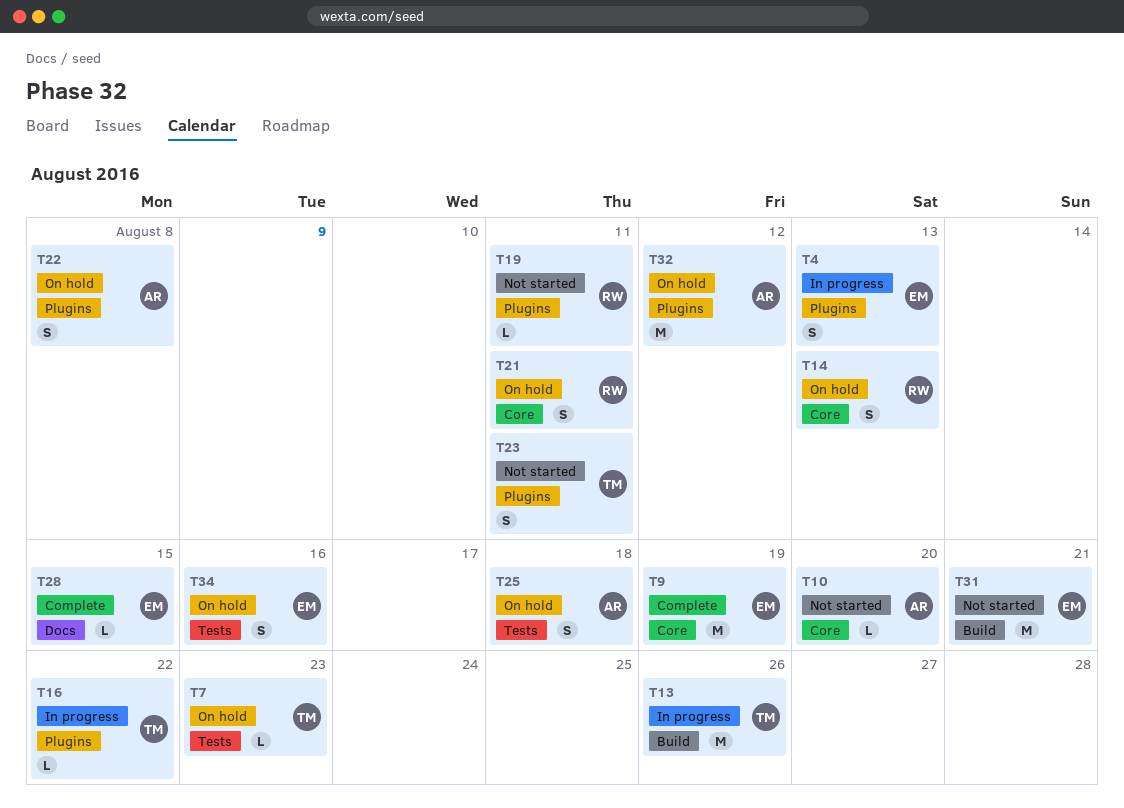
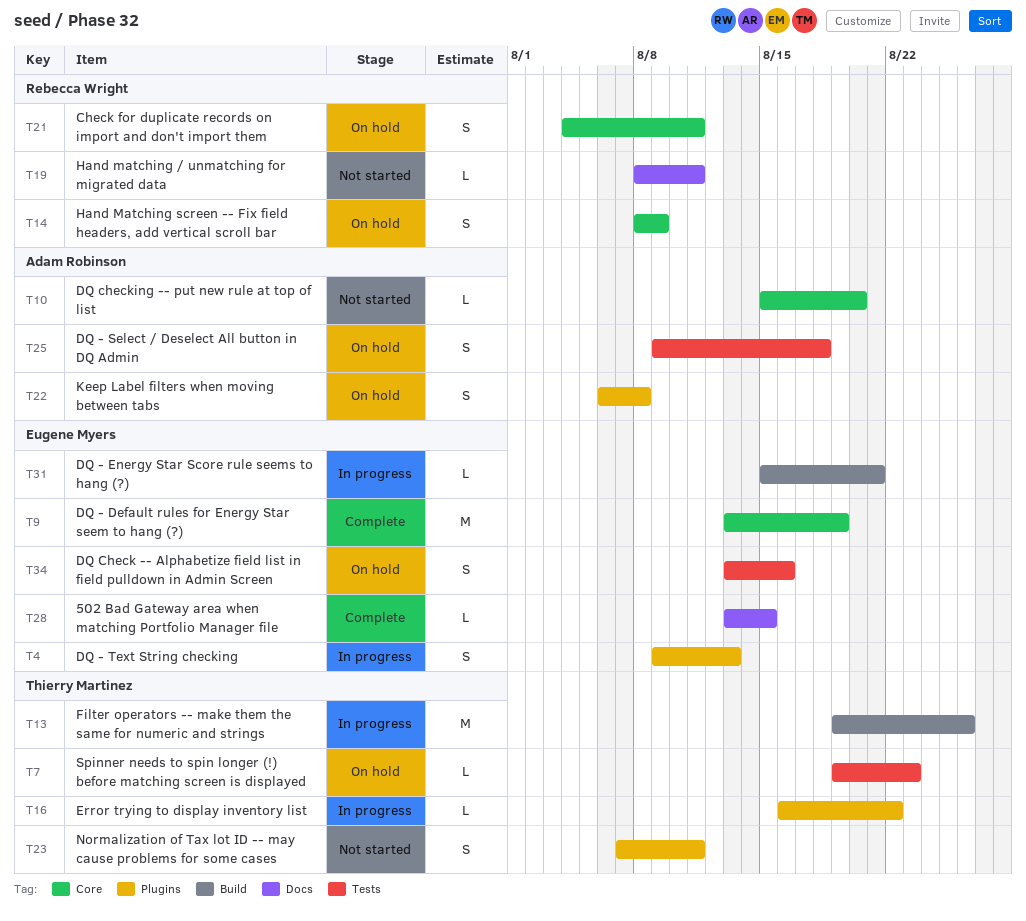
T14, due: Aug 13 -> Aug 9
T19, label: Plugins -> Docs
T31, status: Not started -> In progress
T31, estimate: M -> L
T32: present -> none

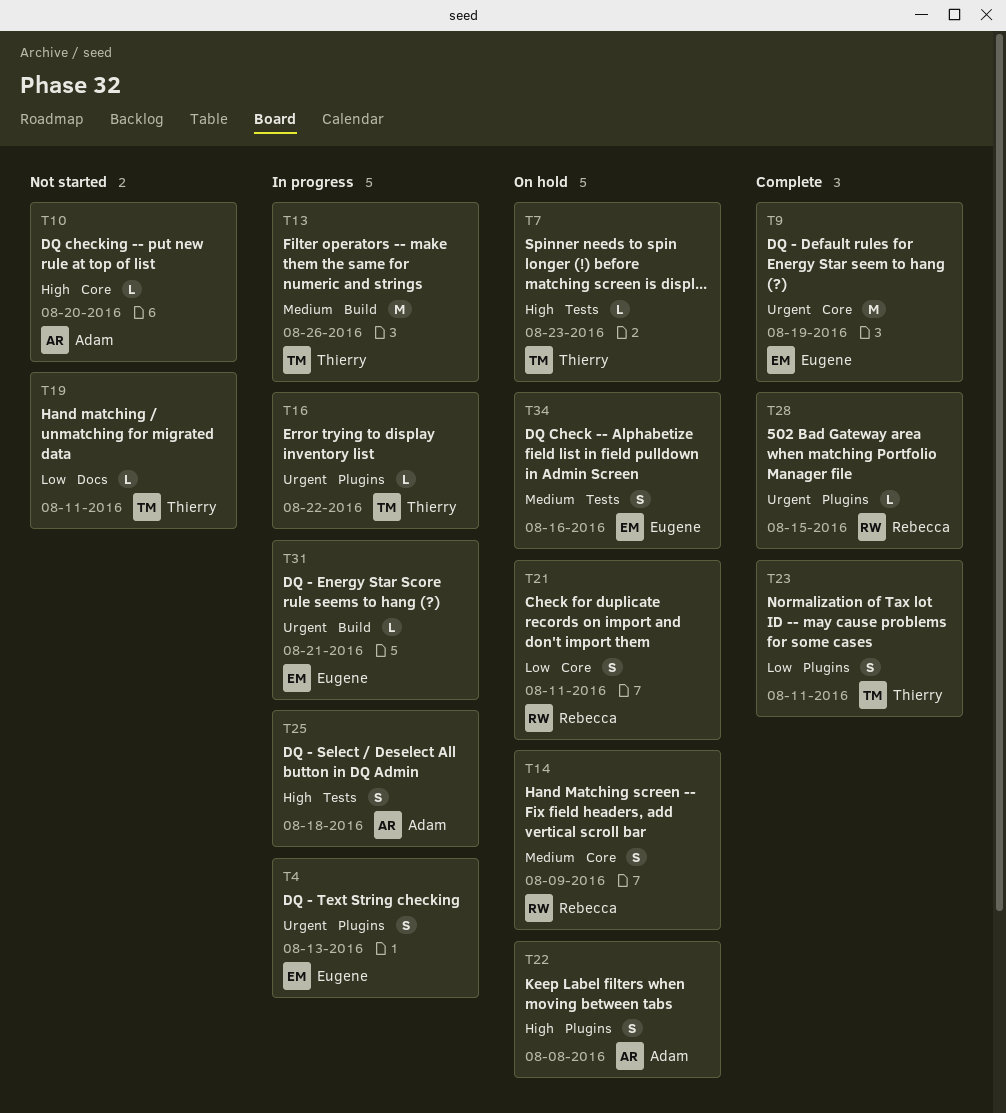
T19, owner: Rebecca Wright -> Thierry Martinez
T23, status: Not started -> Complete
T25, status: On hold -> In progress
T28, owner: Eugene Myers -> Rebecca Wright
T28, label: Docs -> Plugins

